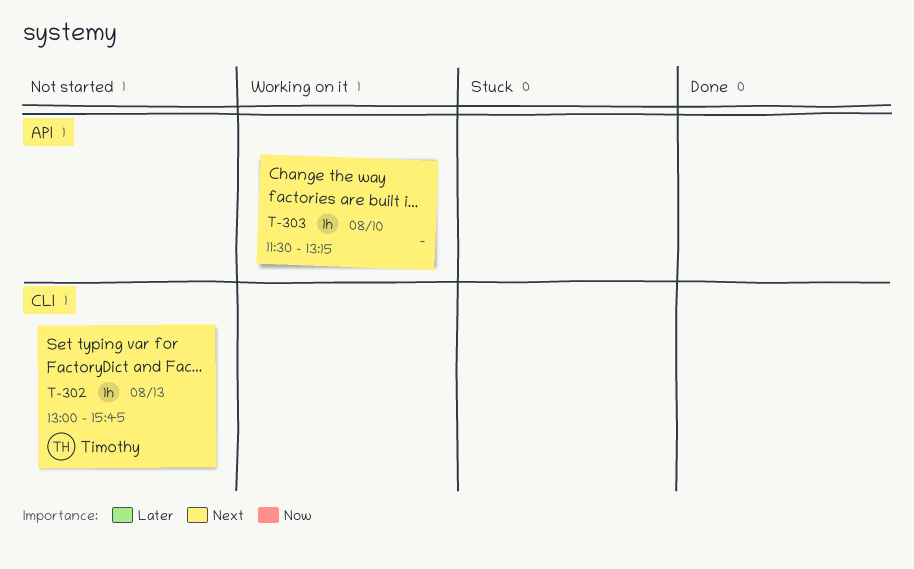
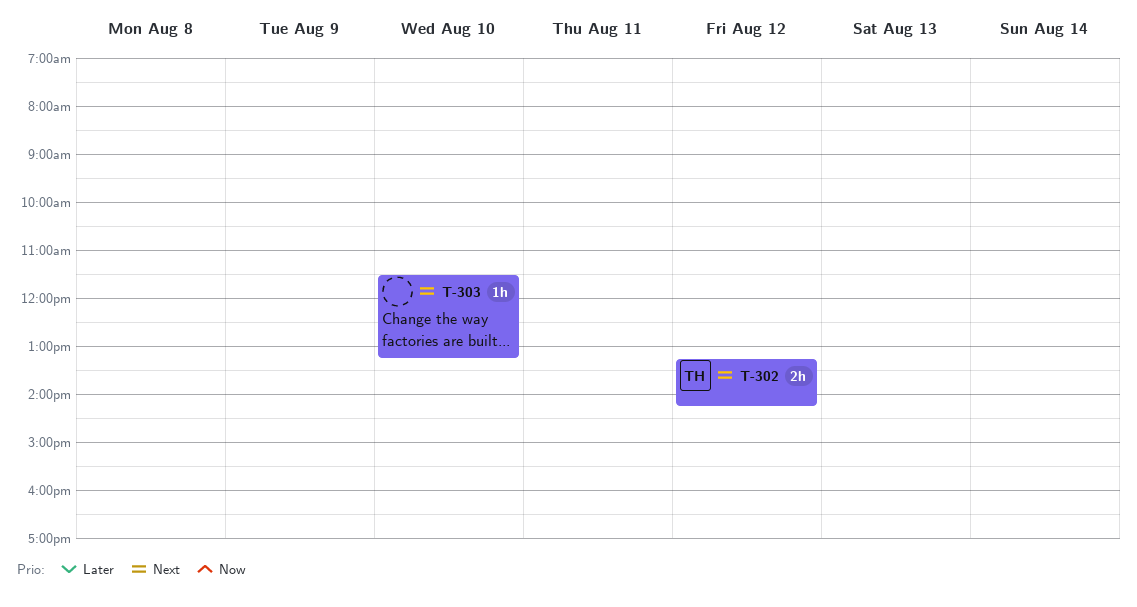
T-302, estimate: 1h -> 2h
T-302, day: Aug 13 -> Aug 12
T-302, begins: 13:00 -> 13:15
T-302, ends: 15:45 -> 14:15

